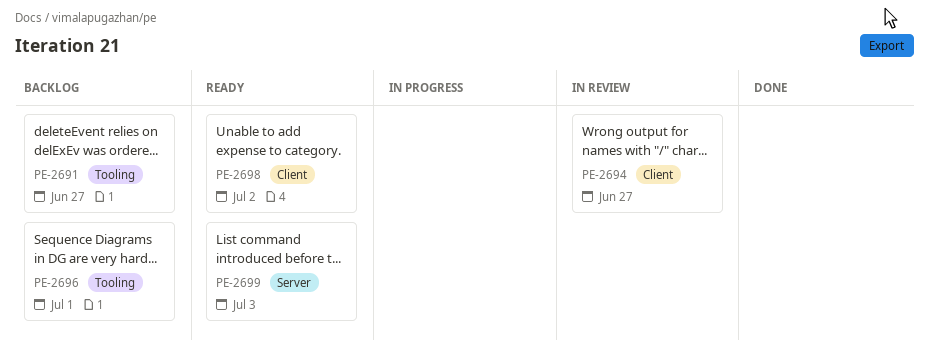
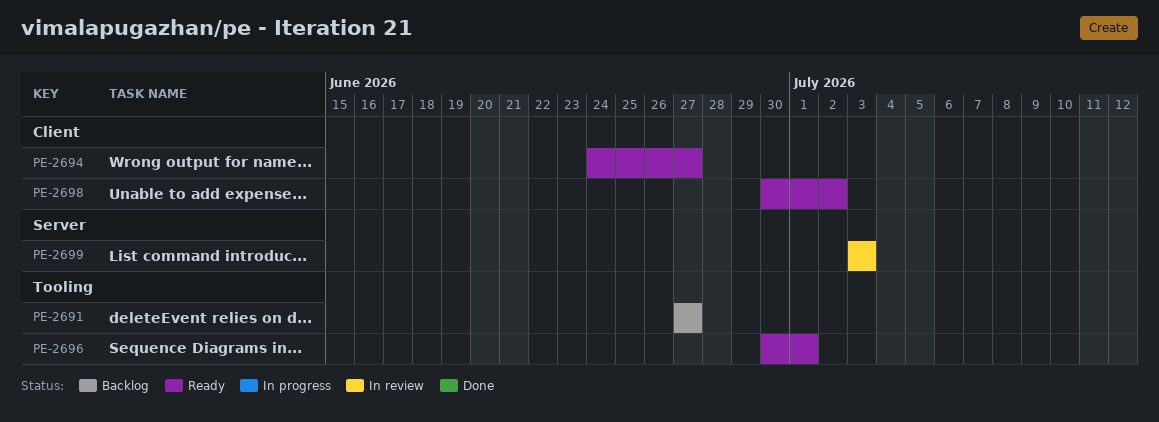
PE-2694, status: In review -> Ready
PE-2696, status: Backlog -> Ready
PE-2699, status: Ready -> In review

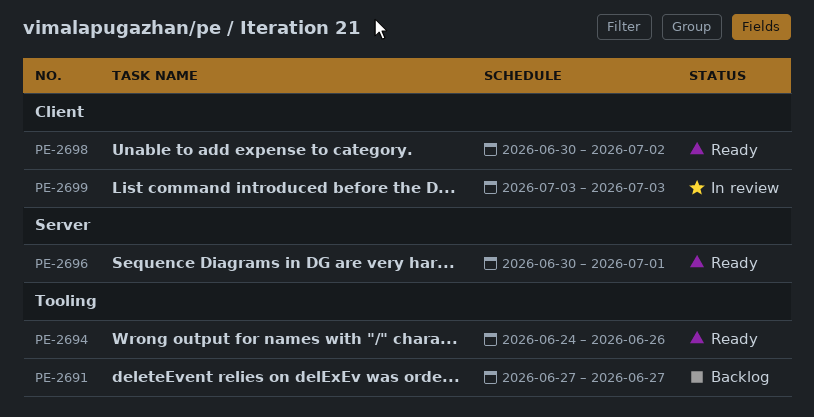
PE-2694, label: Client -> Tooling
PE-2694, due: Jun 27 -> Jun 26
PE-2696, label: Tooling -> Server
PE-2699, label: Server -> Client

